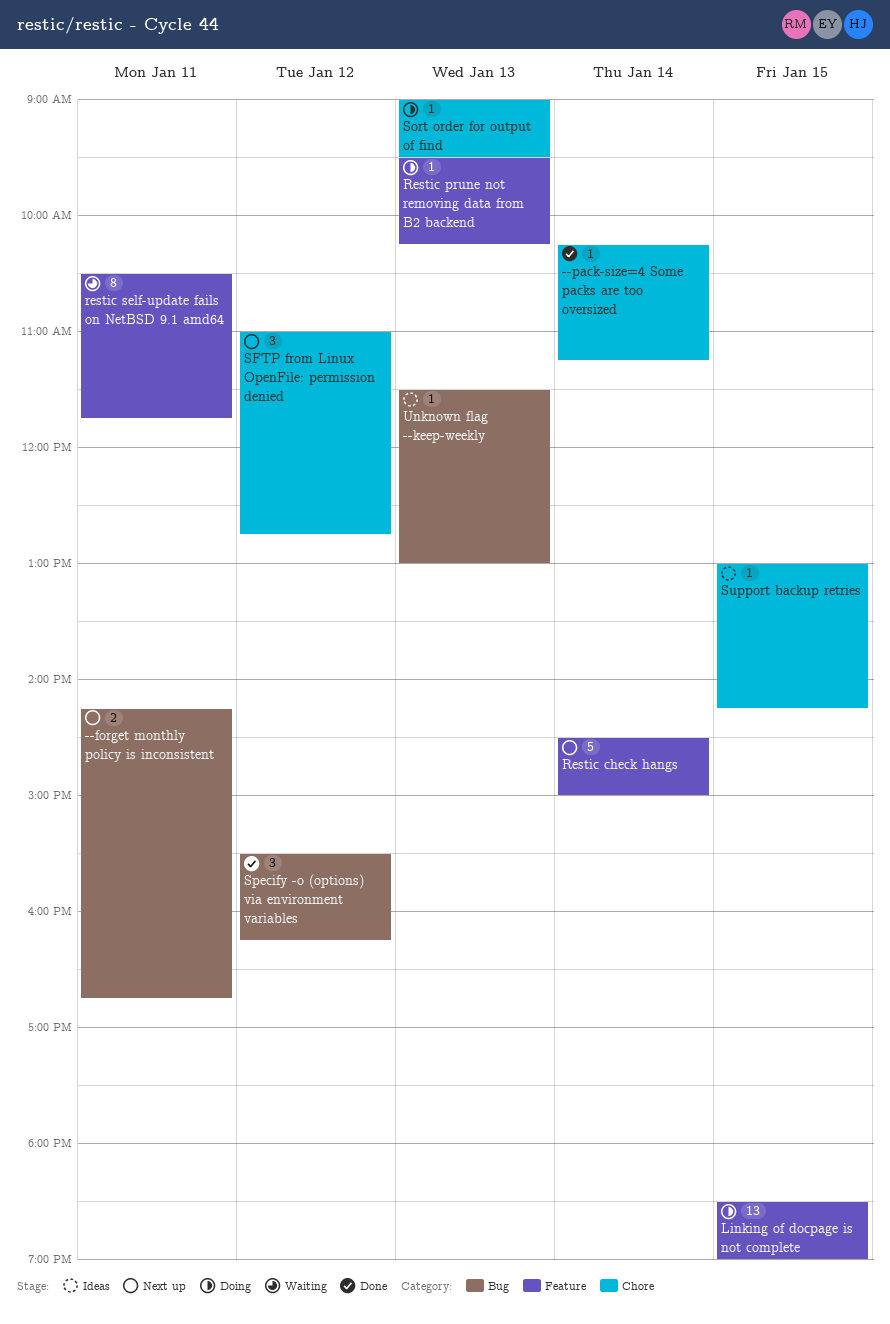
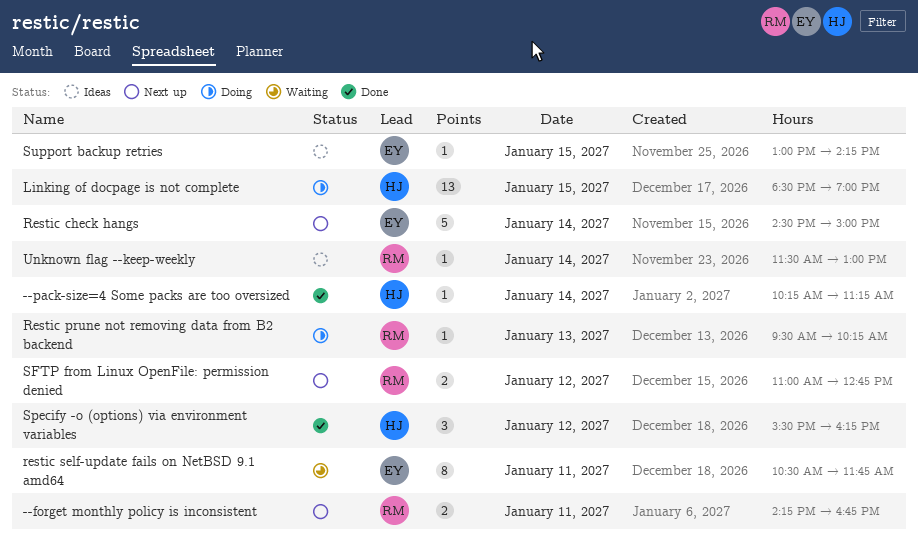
SFTP from Linux OpenFile: permission denied, estimate: 3 -> 2
Sort order for output of find: present -> none
Unknown flag --keep-weekly, day: Jan 13 -> Jan 14

